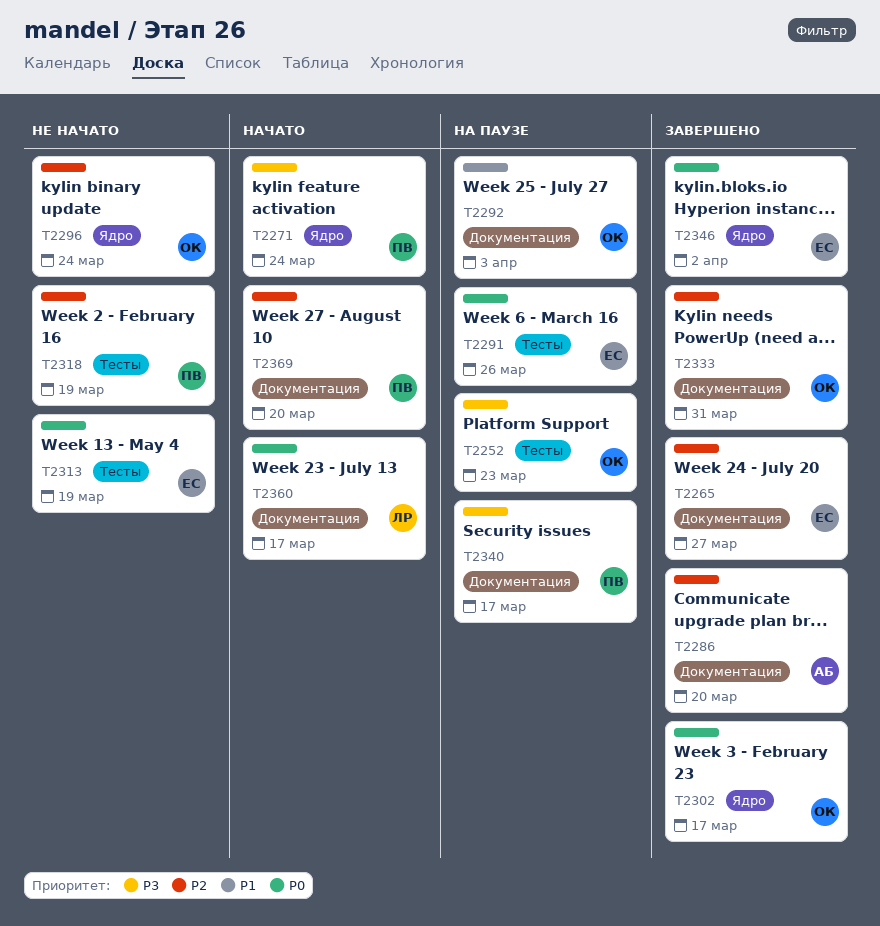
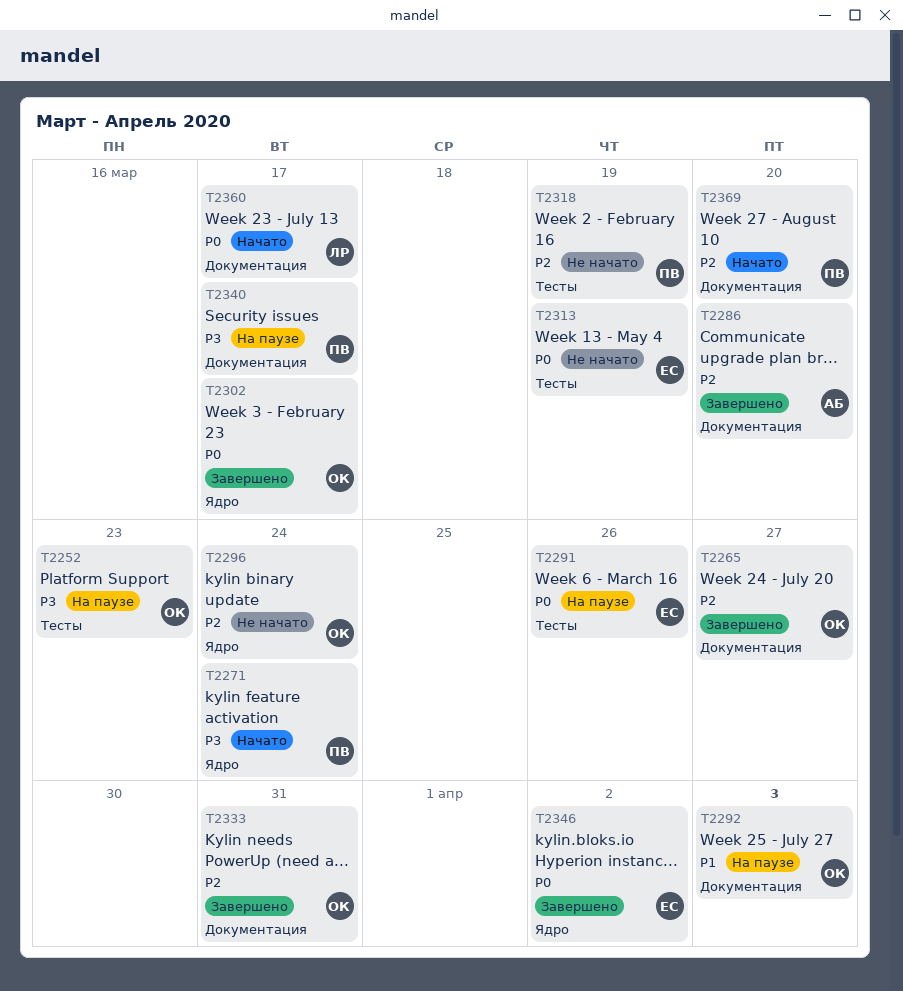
T2265, owner: ЕС -> ОК

